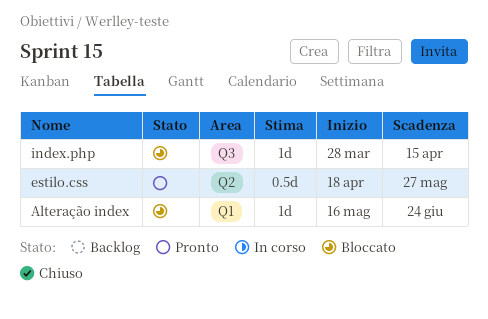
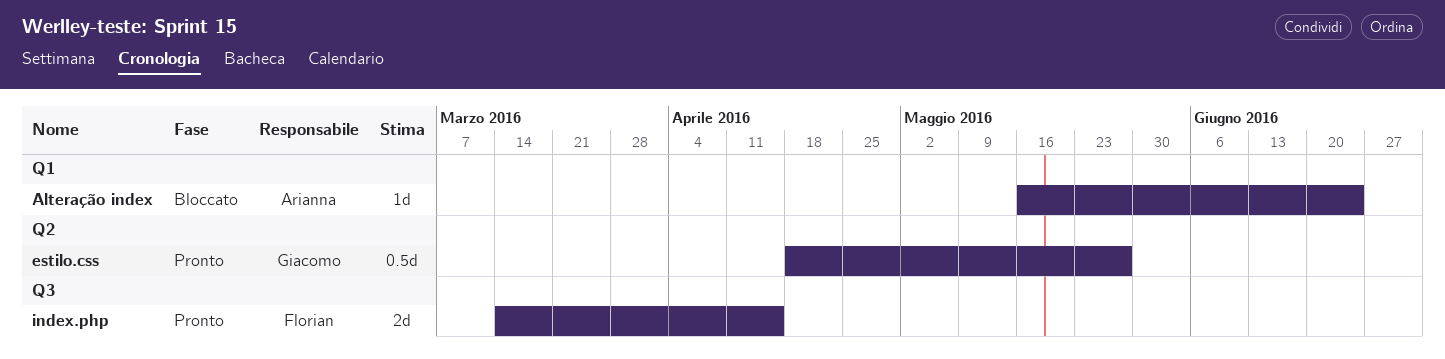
index.php, status: Bloccato -> Pronto
index.php, estimate: 1d -> 2d
index.php, start: Mar 28 -> Mar 14

